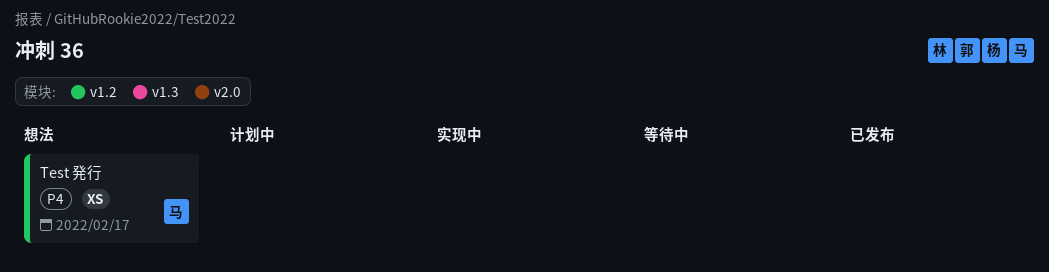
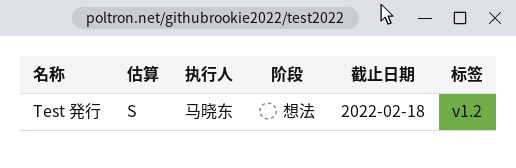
Test 発行, estimate: XS -> S
Test 発行, due: Feb 17 -> Feb 18

